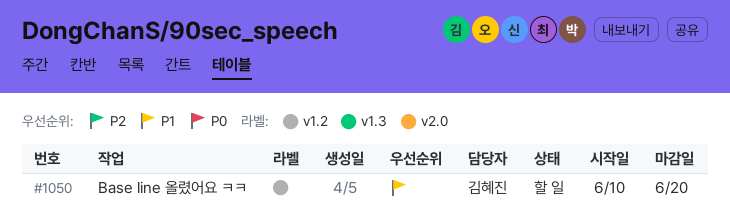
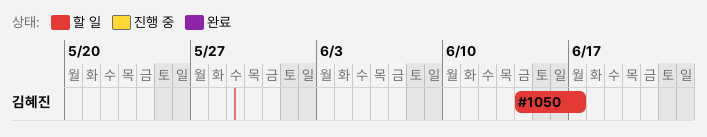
#1050, start: Jun 10 -> Jun 14
#1050, due: Jun 20 -> Jun 17

